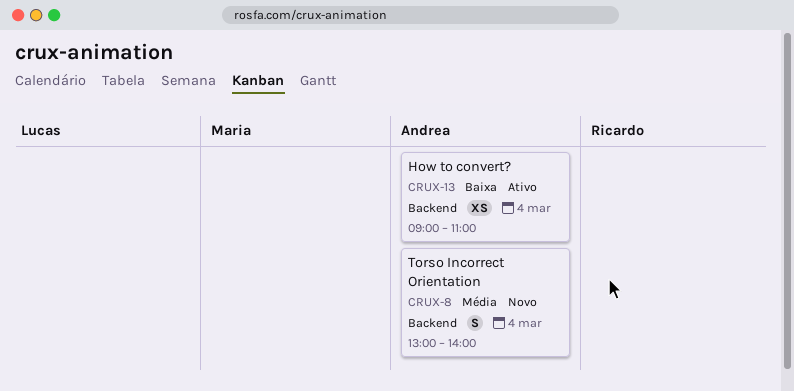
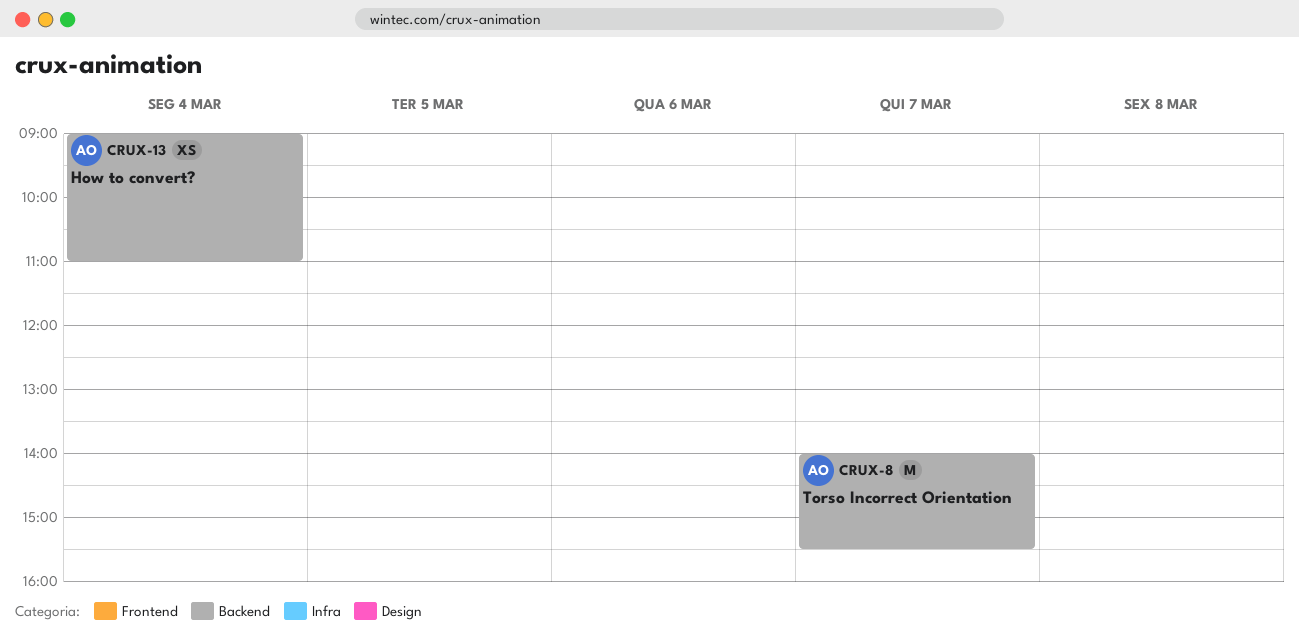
CRUX-8, estimate: S -> M
CRUX-8, day: Mar 4 -> Mar 7
CRUX-8, begins: 13:00 -> 14:00
CRUX-8, ends: 14:00 -> 15:30

